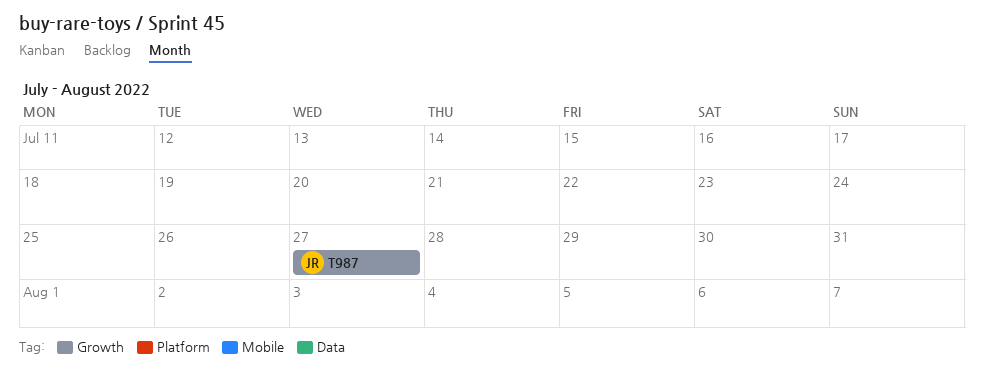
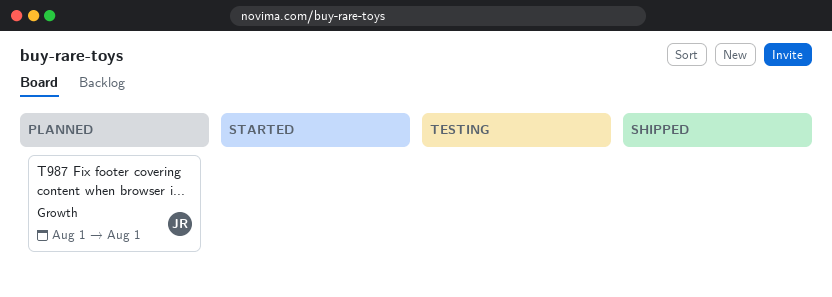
T987, start: Jul 27 -> Aug 1
T987, due: Jul 27 -> Aug 1

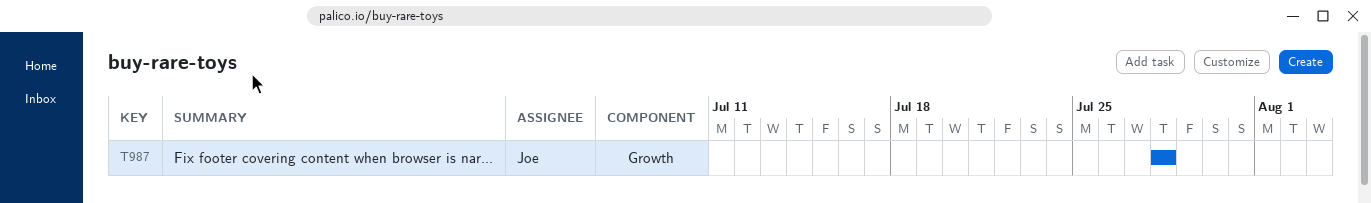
T987, start: Aug 1 -> Jul 28
T987, due: Aug 1 -> Jul 28

